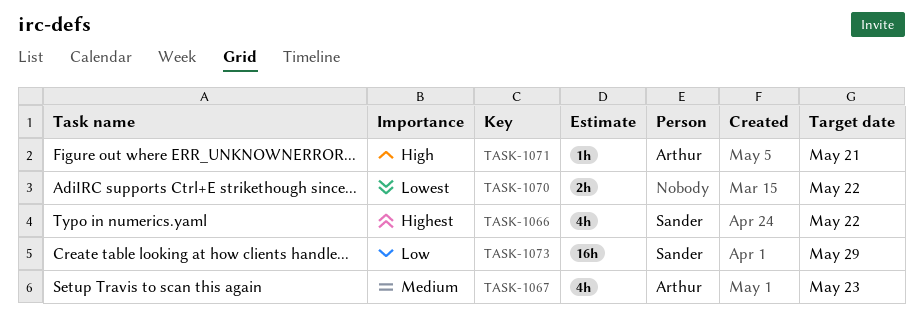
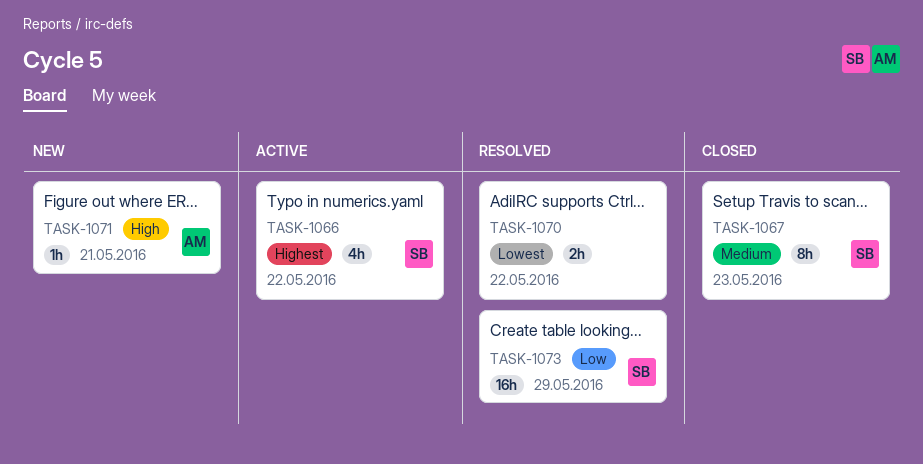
TASK-1067, owner: Arthur -> Sander
TASK-1067, estimate: 4h -> 8h

